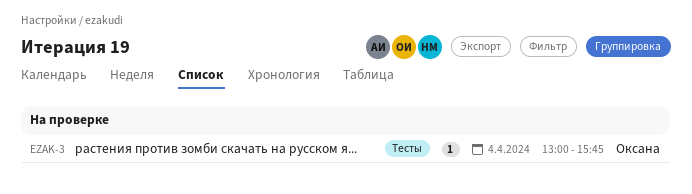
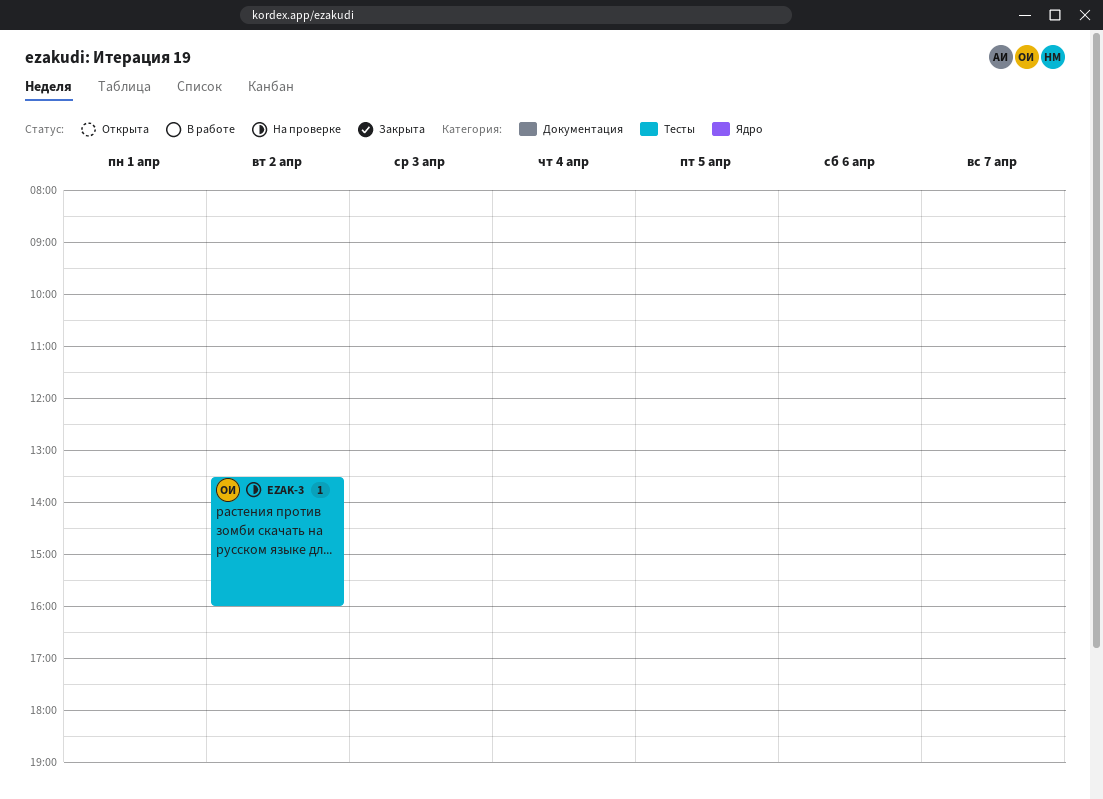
EZAK-3, day: Apr 4 -> Apr 2
EZAK-3, begins: 13:00 -> 13:30
EZAK-3, ends: 15:45 -> 16:00

